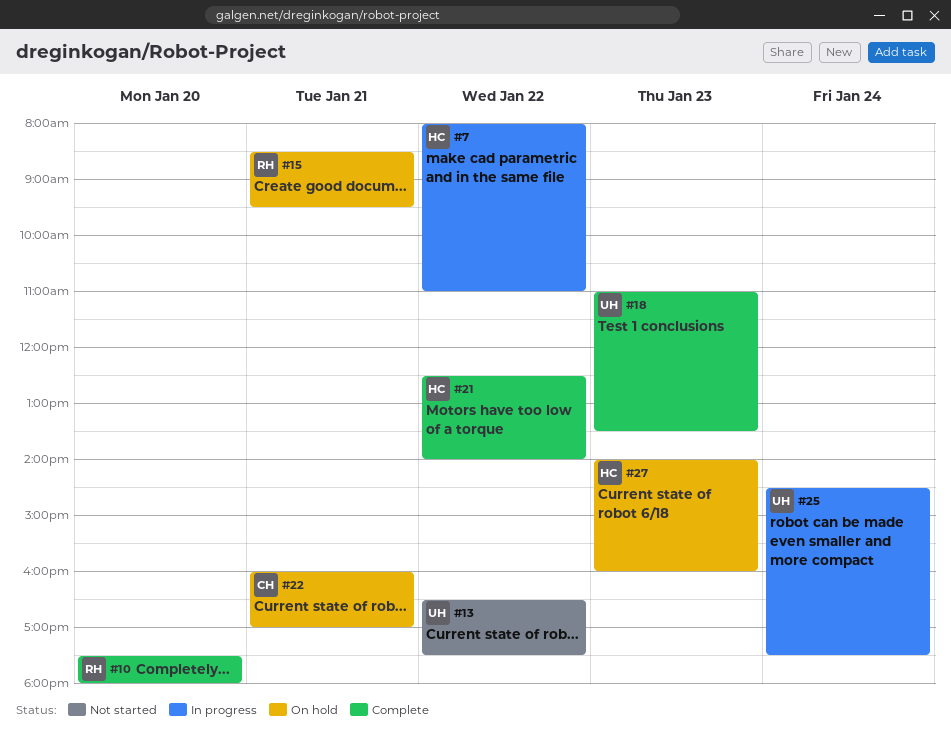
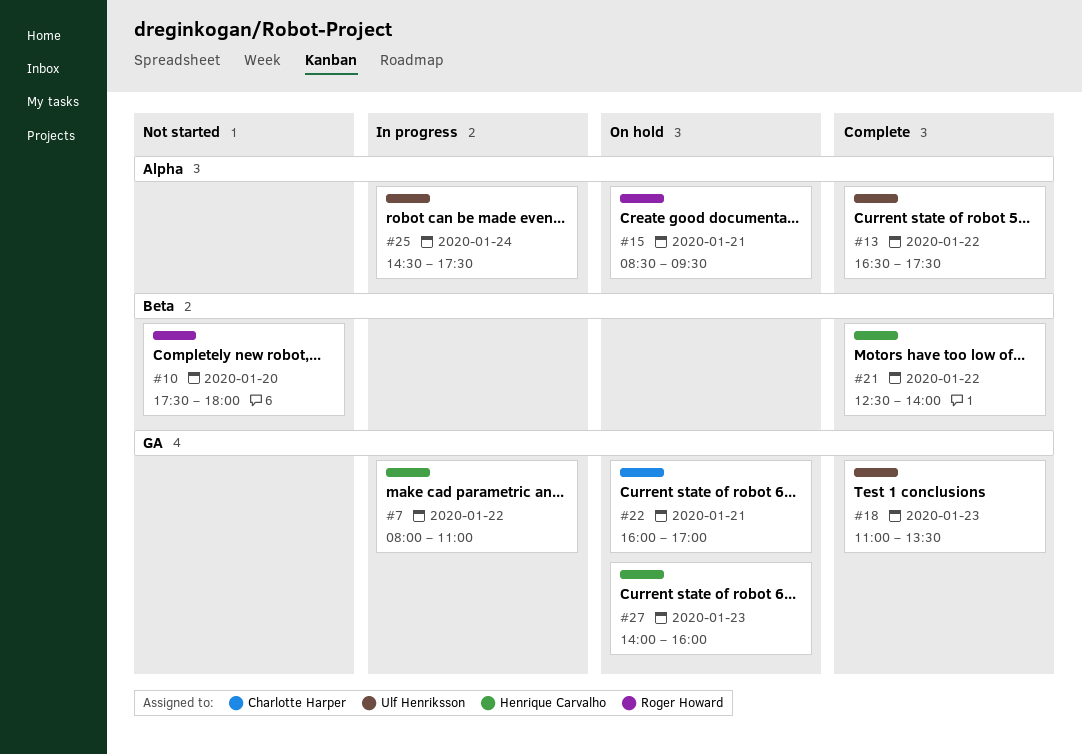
#10, status: Complete -> Not started
#13, status: Not started -> Complete

